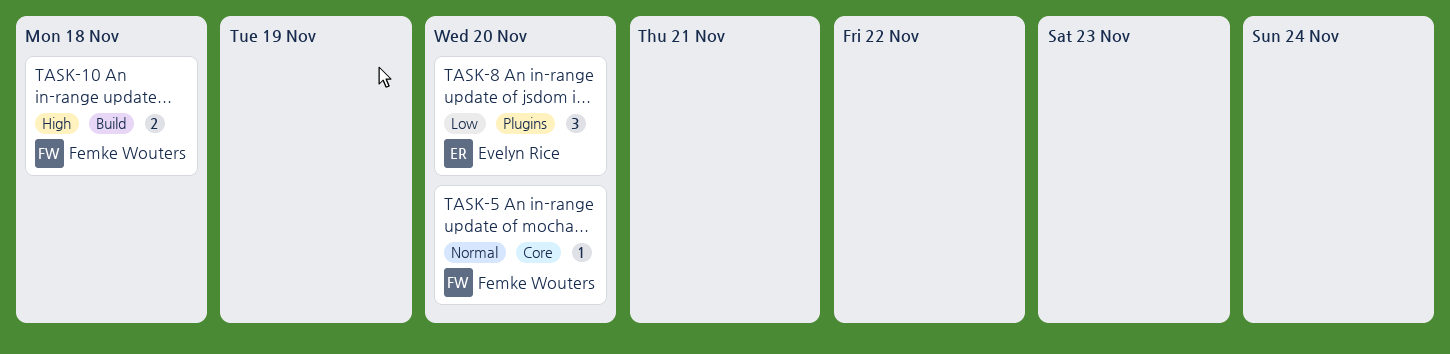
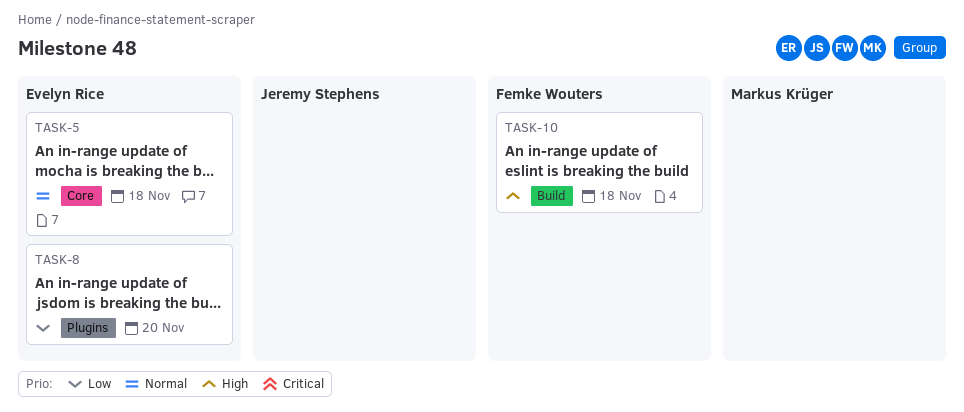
TASK-5, owner: Femke Wouters -> Evelyn Rice
TASK-5, due: Nov 20 -> Nov 18

